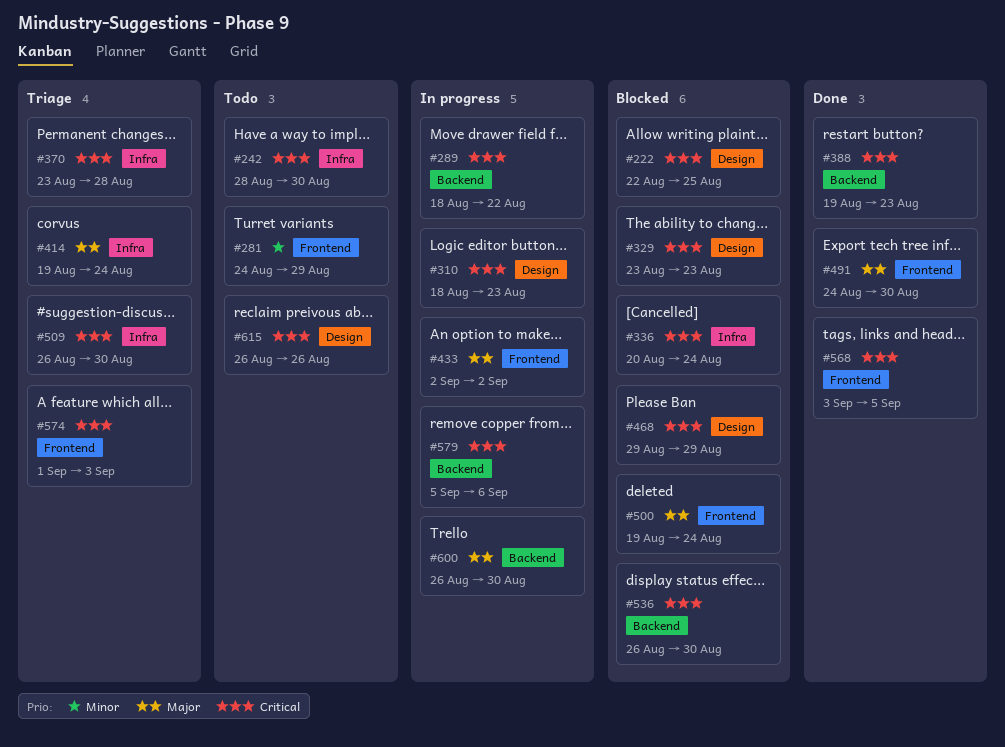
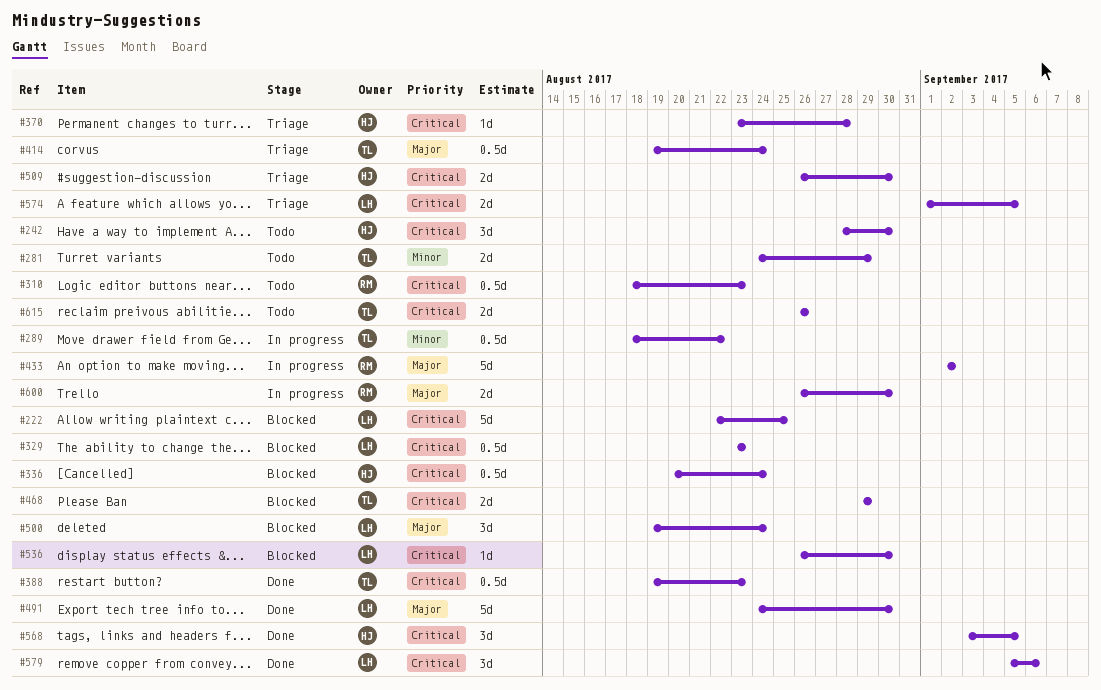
#289, priority: Critical -> Minor
#310, status: In progress -> Todo
#574, due: Sep 3 -> Sep 5
#579, status: In progress -> Done

